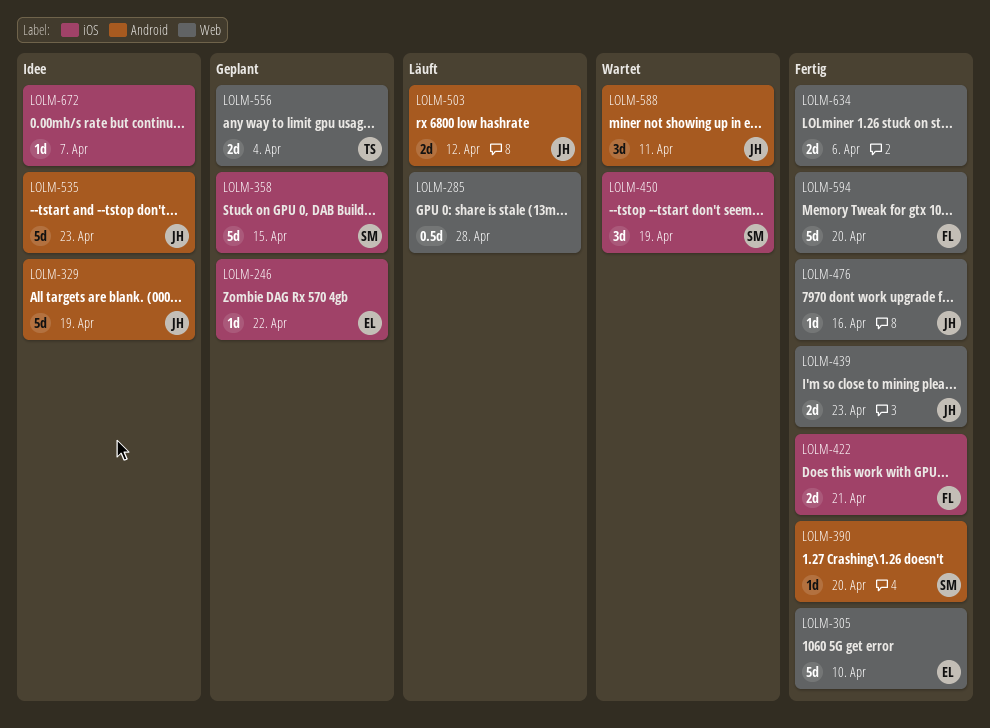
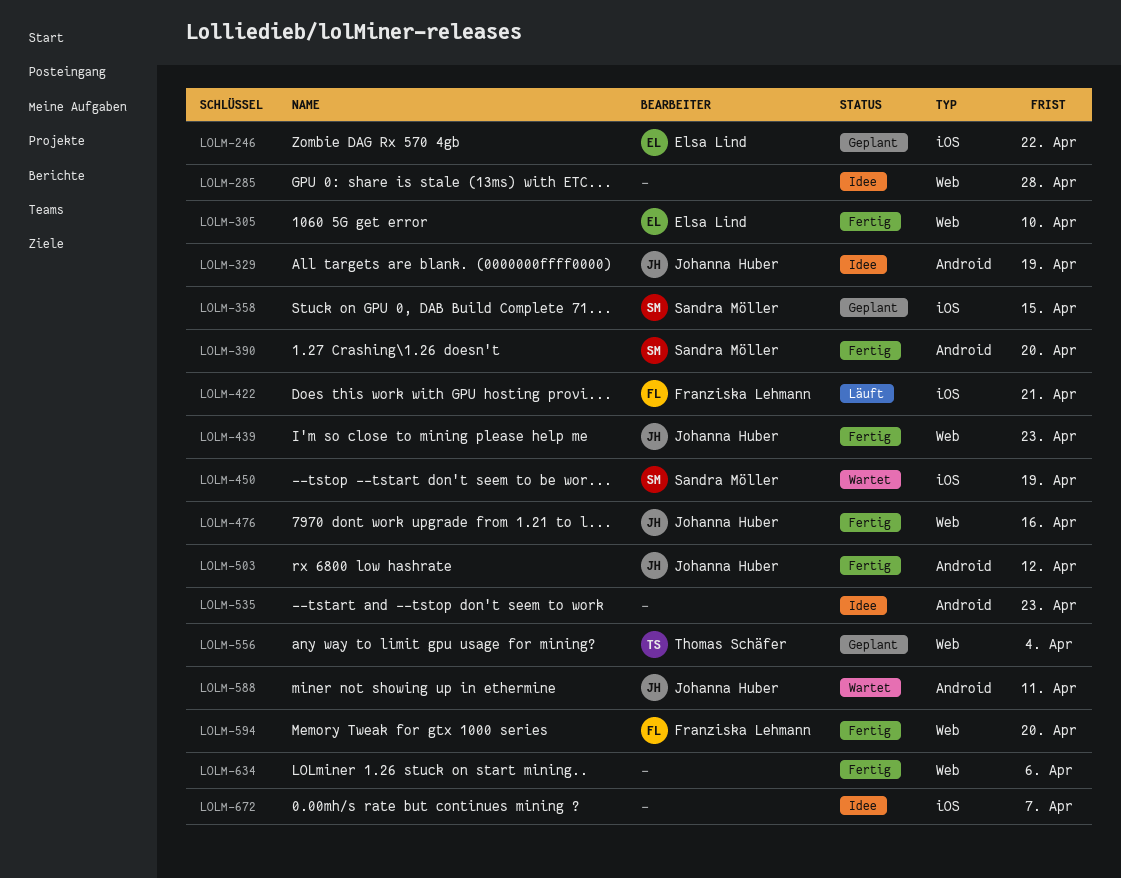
LOLM-285, status: Läuft -> Idee
LOLM-422, status: Fertig -> Läuft
LOLM-503, status: Läuft -> Fertig
LOLM-535, owner: Johanna Huber -> none

